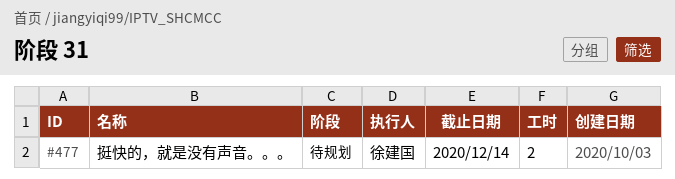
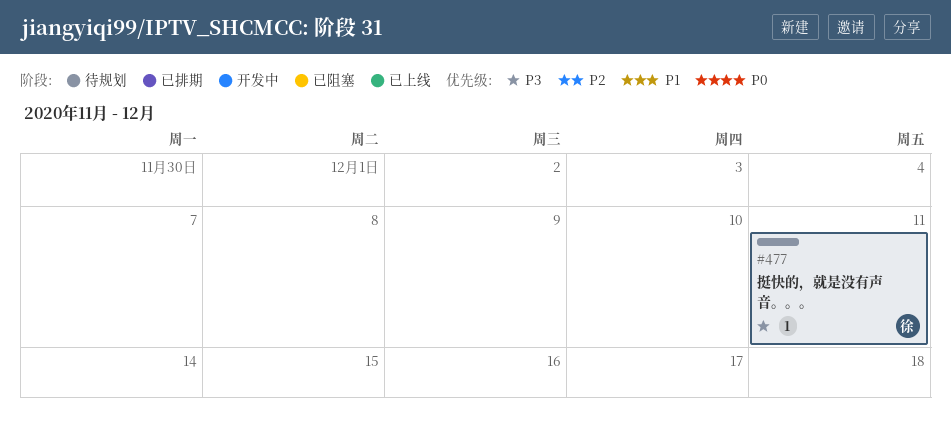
#477, estimate: 2 -> 1
#477, due: Dec 14 -> Dec 11

